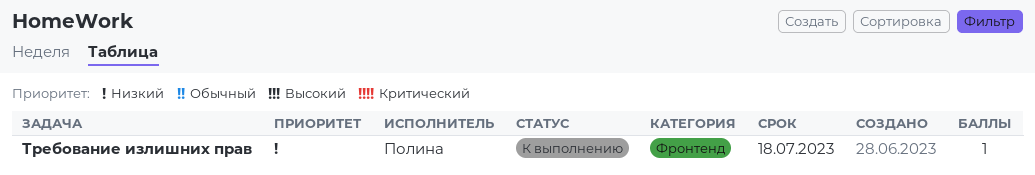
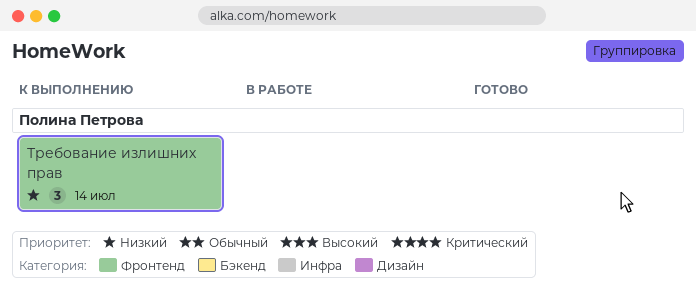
Требование излишних прав, estimate: 1 -> 3
Требование излишних прав, due: Jul 18 -> Jul 14

